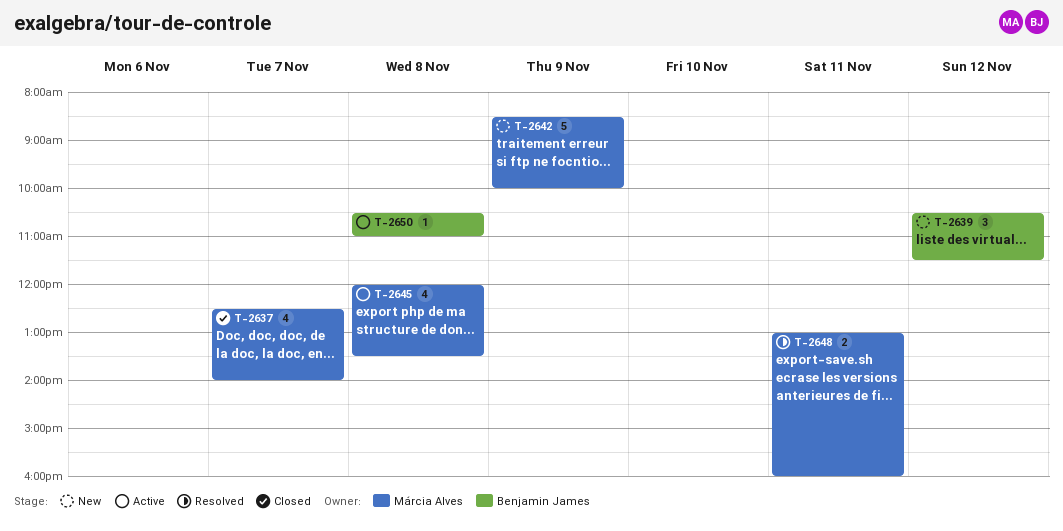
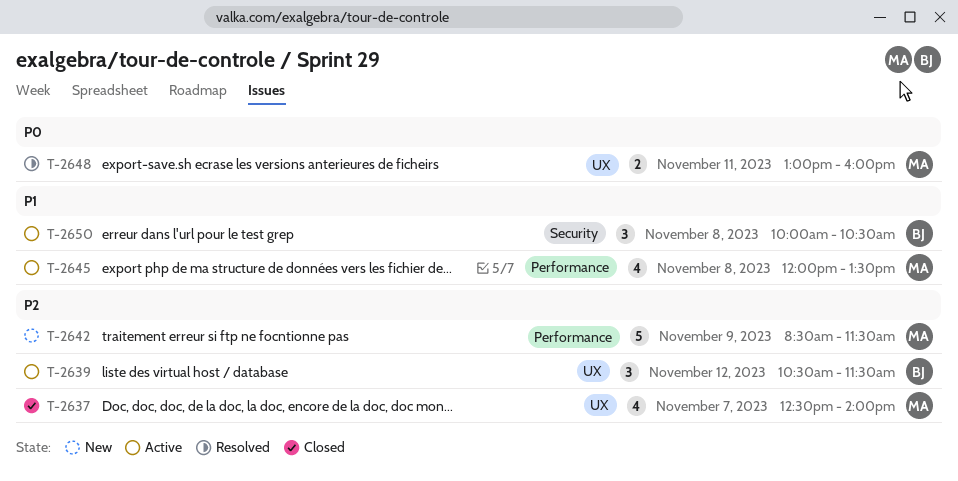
T-2639, status: New -> Active
T-2642, ends: 10:00 -> 11:30
T-2650, estimate: 1 -> 3
T-2650, begins: 10:30 -> 10:00
T-2650, ends: 11:00 -> 10:30

